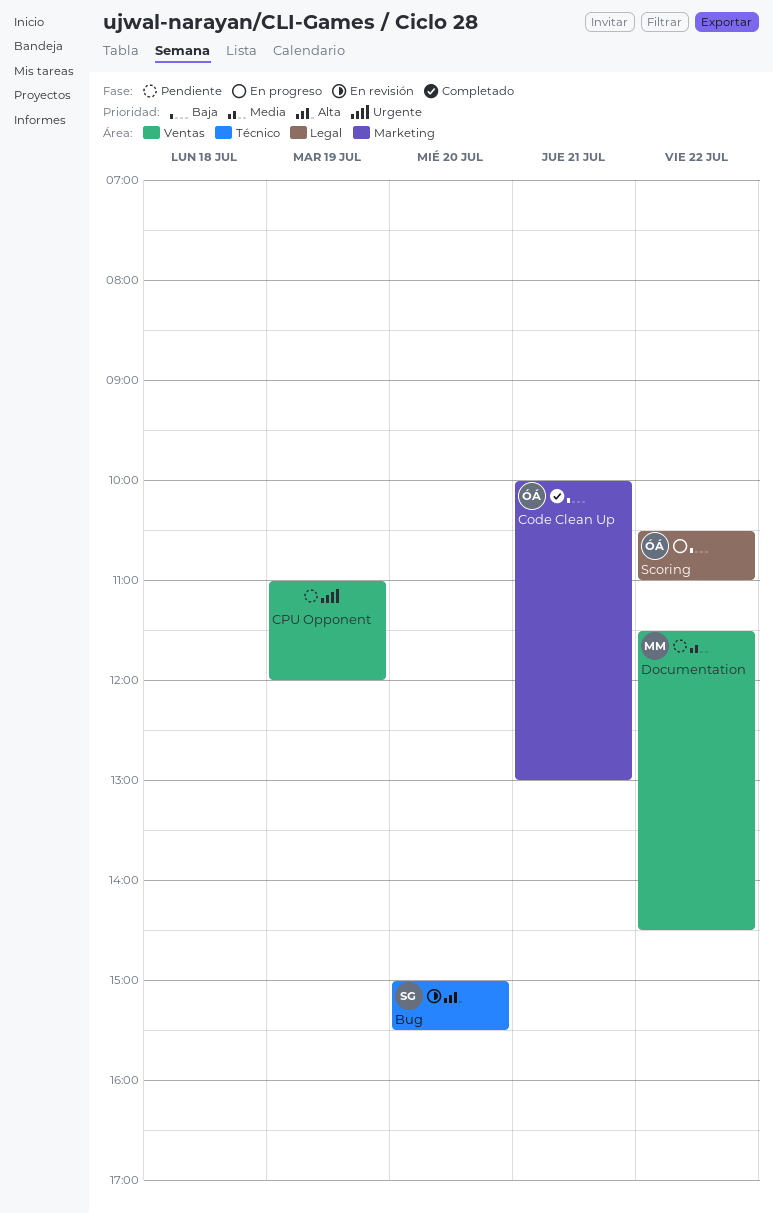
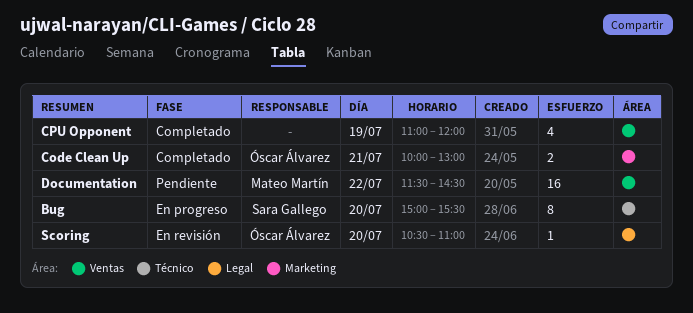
Bug, status: En revisión -> En progreso
CPU Opponent, status: Pendiente -> Completado
Scoring, status: En progreso -> En revisión
Scoring, day: Jul 22 -> Jul 20

